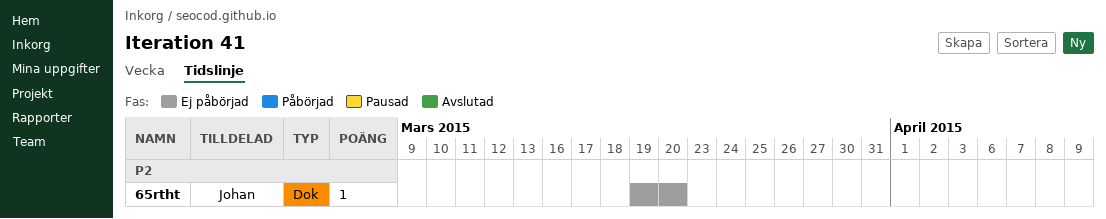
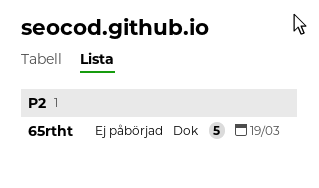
65rtht, estimate: 1 -> 5
65rtht, due: Mar 20 -> Mar 19

